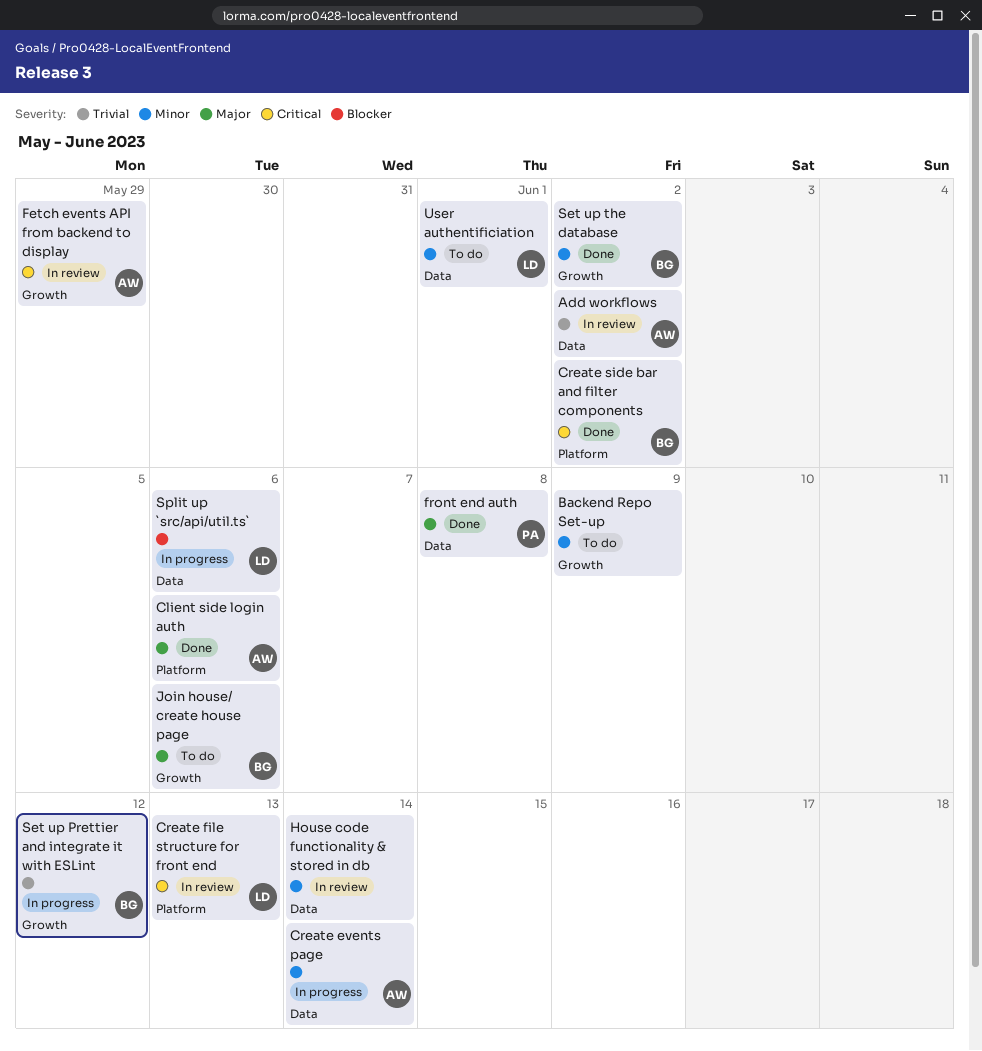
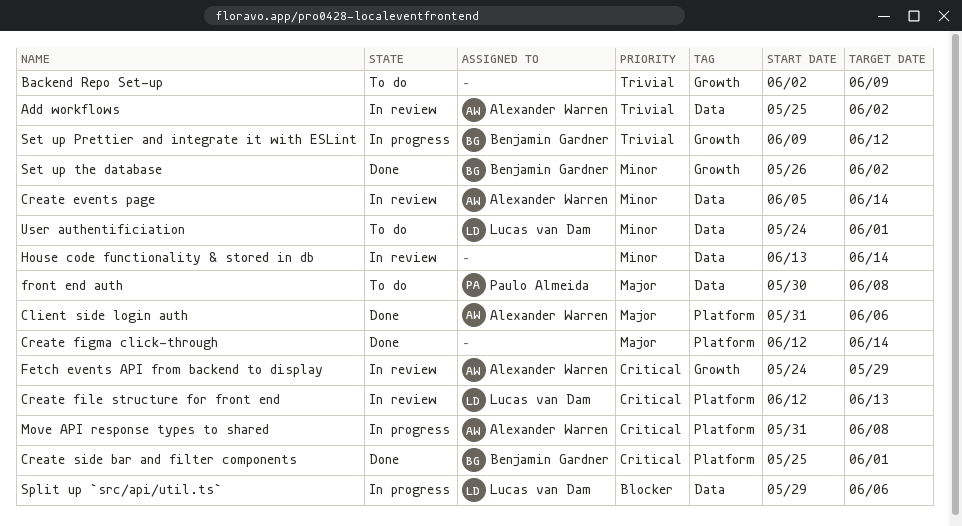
Backend Repo Set-up, priority: Minor -> Trivial
Create events page, status: In progress -> In review
Create figma click-through: none -> present
Create side bar and filter components, due: Jun 2 -> Jun 1
front end auth, status: Done -> To do
Join house/ create house page: present -> none
Move API response types to shared: none -> present

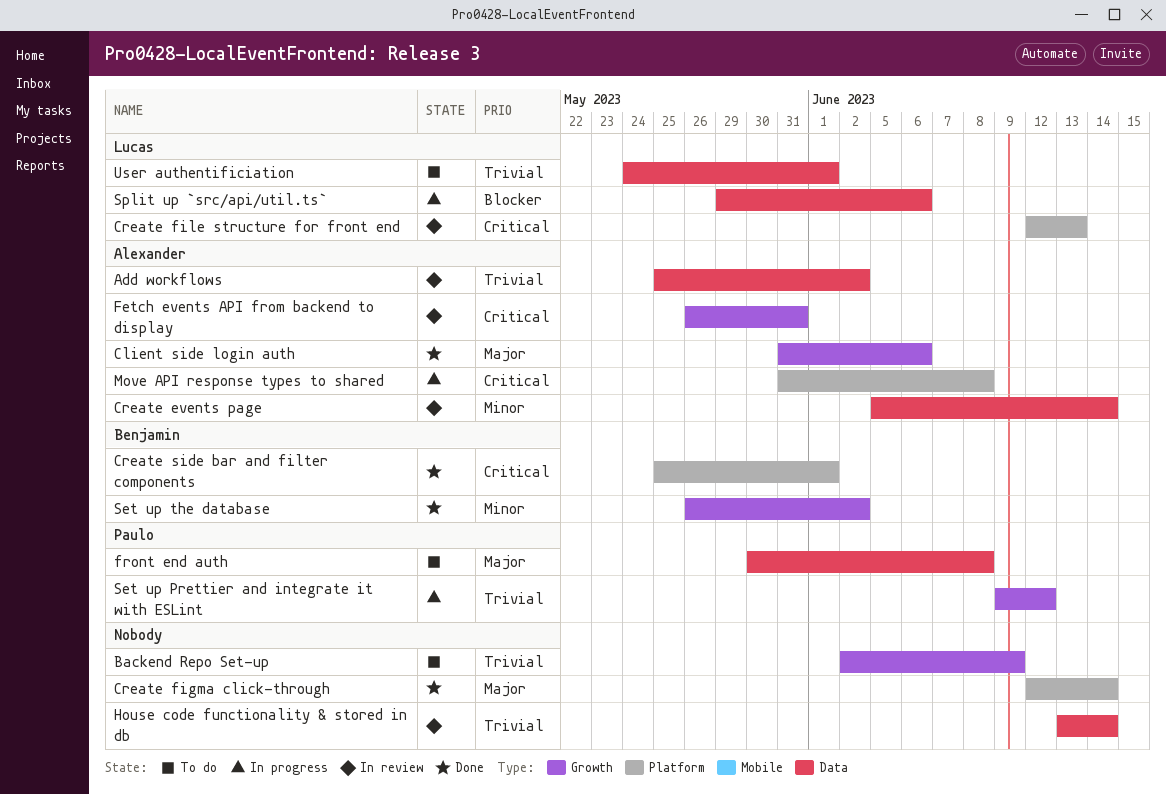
Client side login auth, label: Platform -> Growth
Fetch events API from backend to display, start: May 24 -> May 26
Fetch events API from backend to display, due: May 29 -> May 31
House code functionality & stored in db, priority: Minor -> Trivial
Set up Prettier and integrate it with ESLint, owner: Benjamin Gardner -> Paulo Almeida
User authentificiation, priority: Minor -> Trivial

